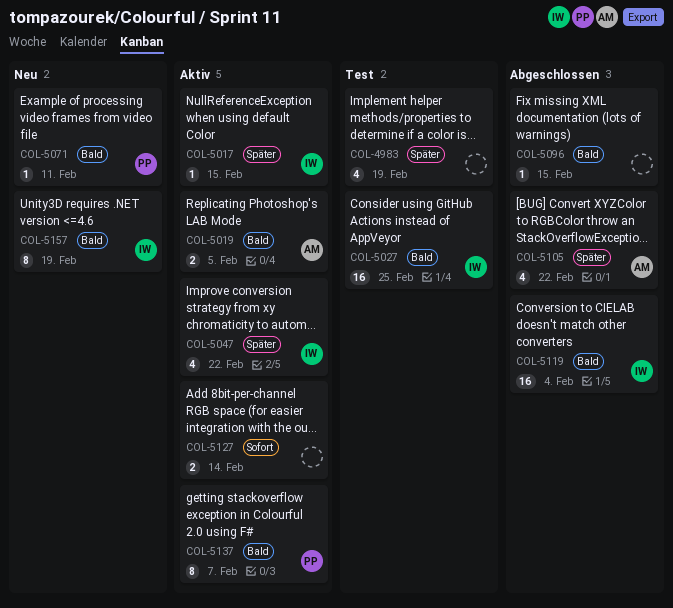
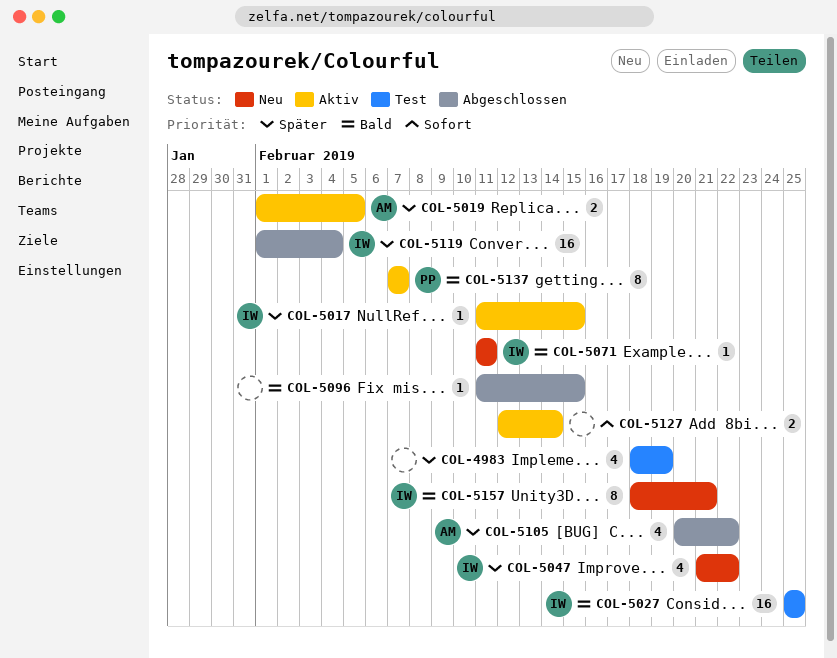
COL-5019, priority: Bald -> Später
COL-5047, status: Aktiv -> Neu
COL-5071, owner: PP -> IW
COL-5119, priority: Bald -> Später
COL-5157, due: Feb 19 -> Feb 21

